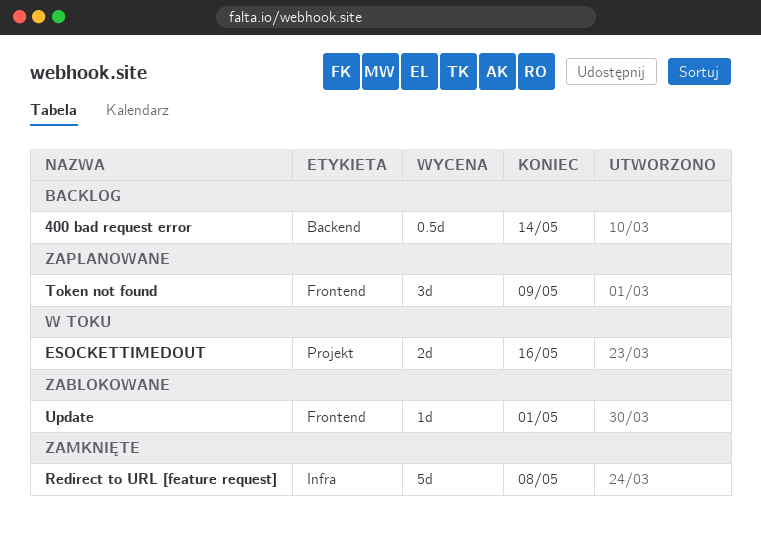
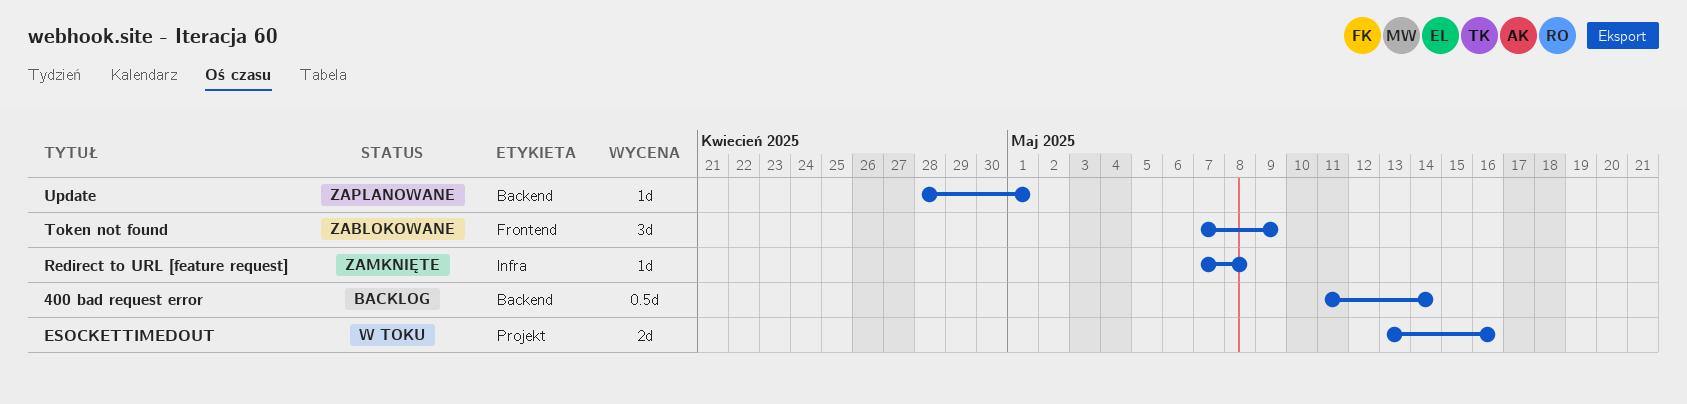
Redirect to URL [feature request], estimate: 5d -> 1d
Token not found, status: Zaplanowane -> Zablokowane
Update, status: Zablokowane -> Zaplanowane
Update, label: Frontend -> Backend

